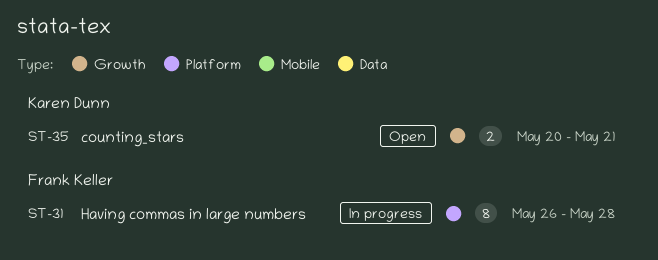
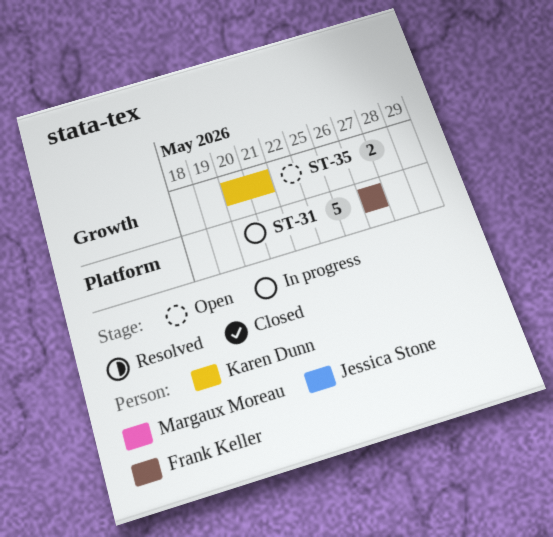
ST-31, estimate: 8 -> 5
ST-31, start: May 26 -> May 27
ST-31, due: May 28 -> May 27

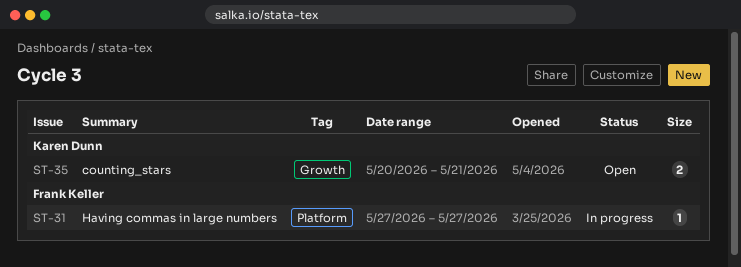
ST-31, estimate: 5 -> 1

